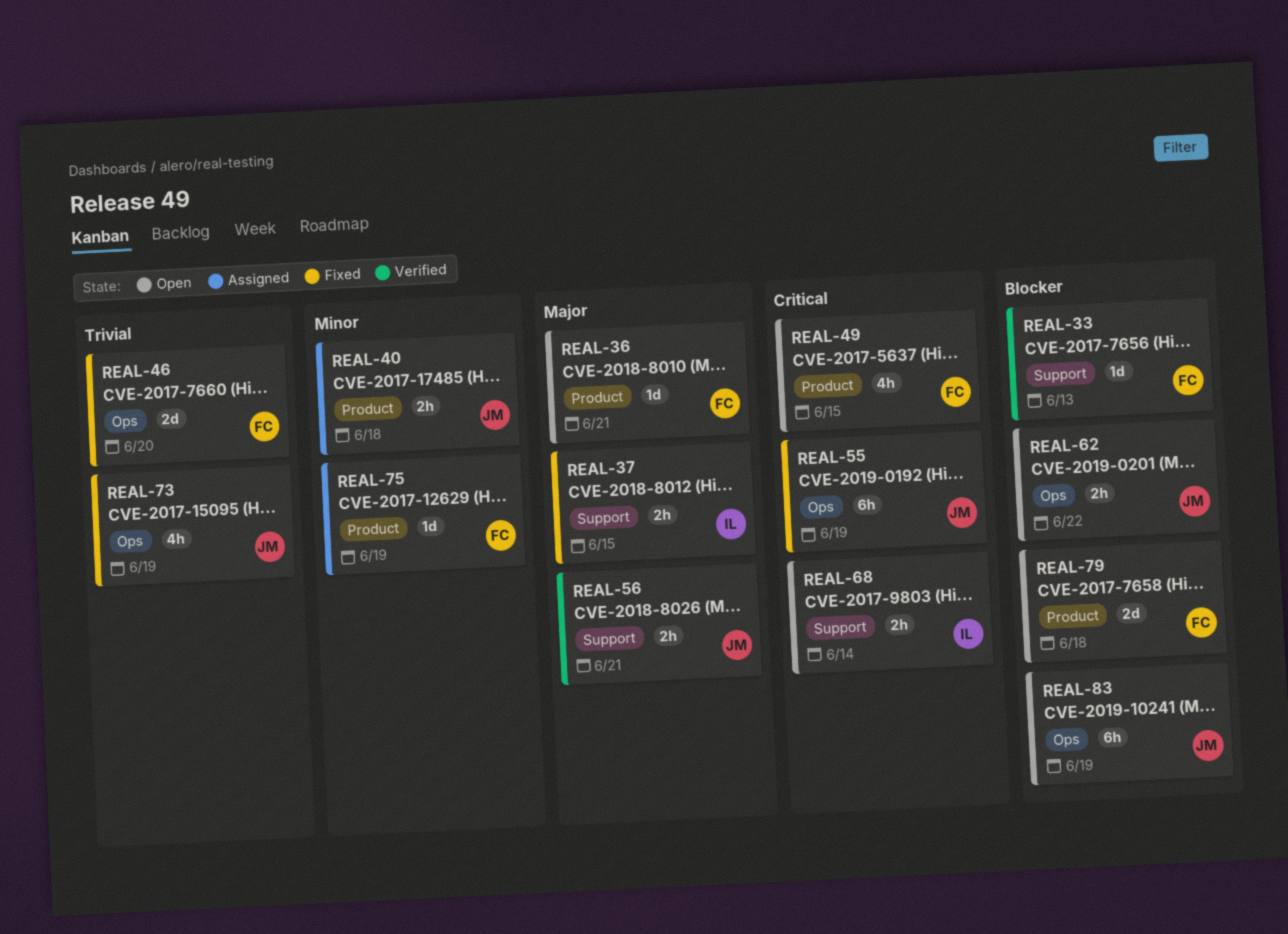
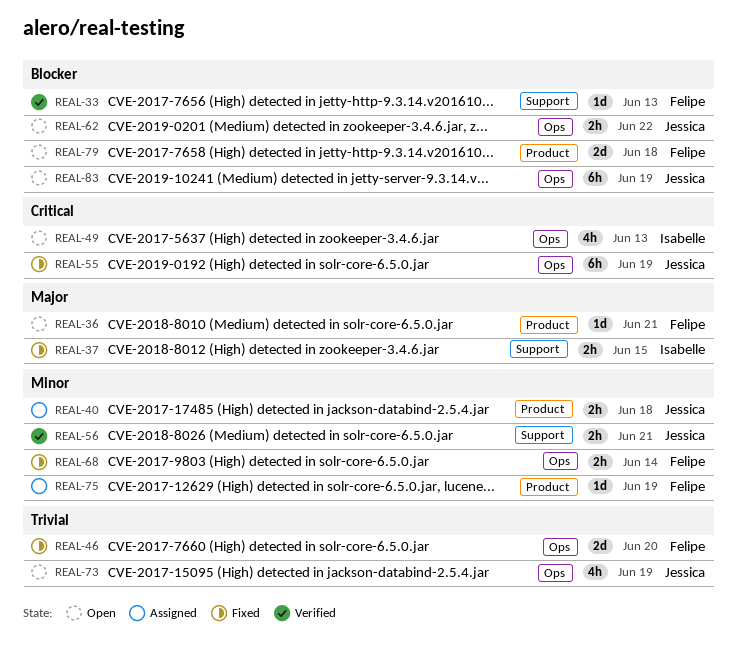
REAL-49, owner: Felipe -> Isabelle
REAL-49, label: Product -> Ops
REAL-49, due: Jun 15 -> Jun 13
REAL-56, priority: Major -> Minor
REAL-68, status: Open -> Fixed
REAL-68, owner: Isabelle -> Felipe
REAL-68, priority: Critical -> Minor
REAL-68, label: Support -> Ops
REAL-73, status: Fixed -> Open

